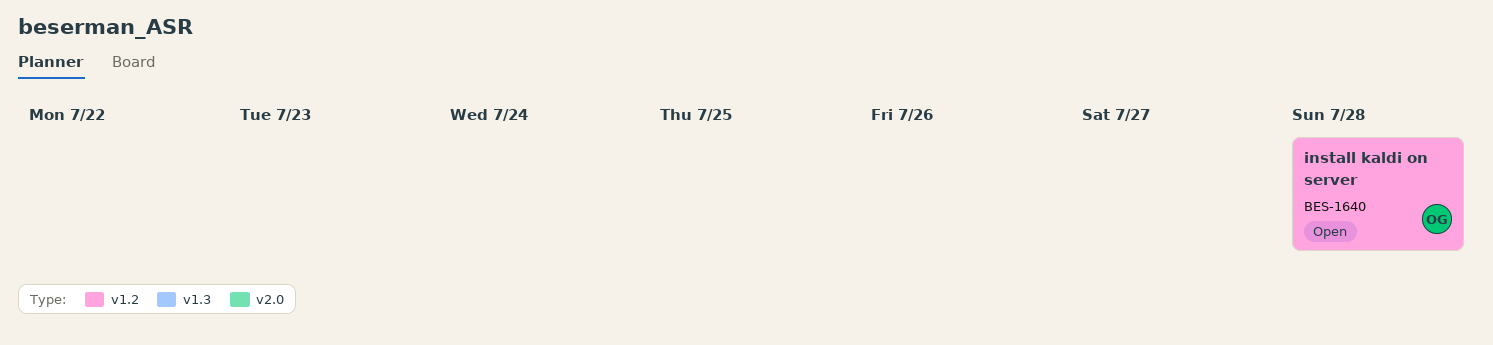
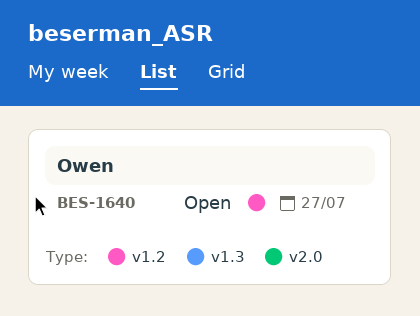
BES-1640, due: Jul 28 -> Jul 27

